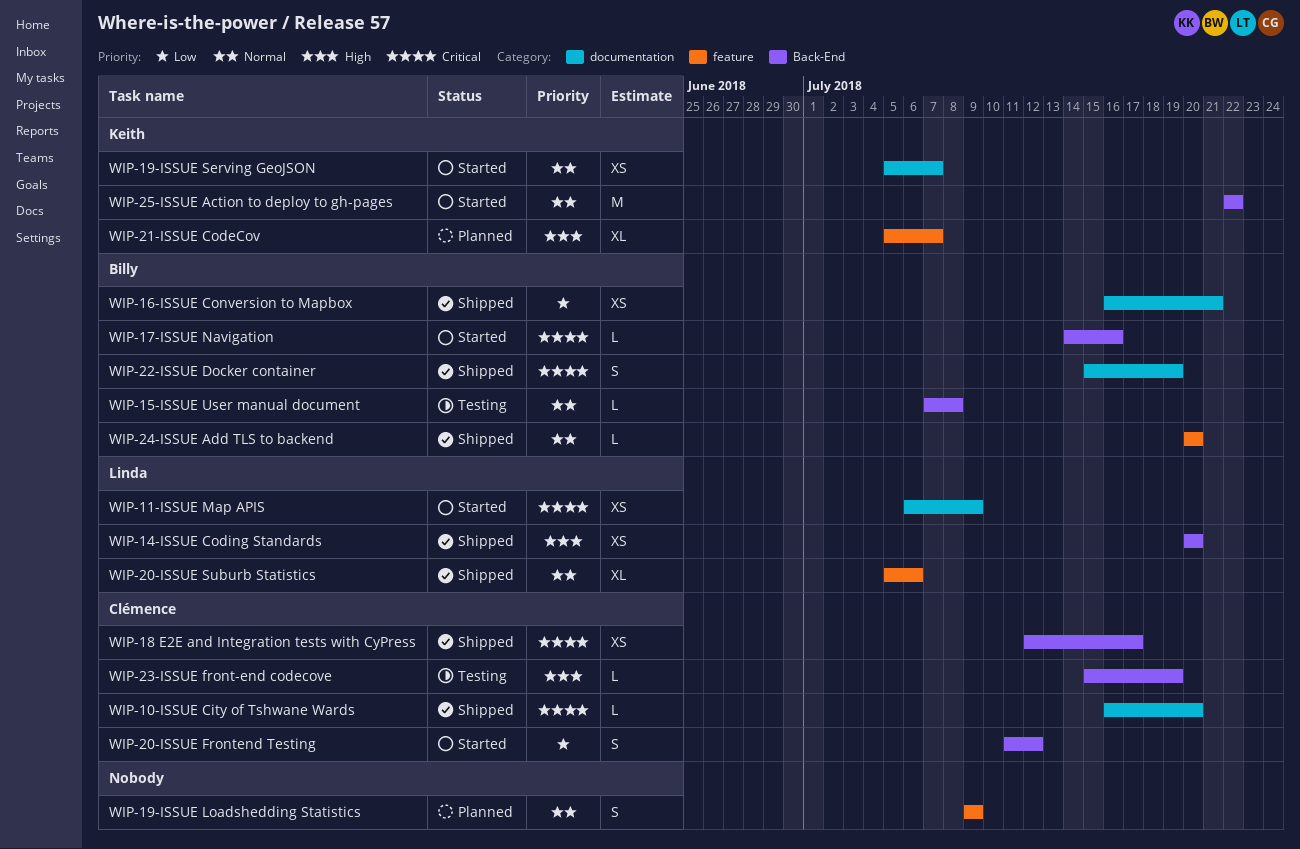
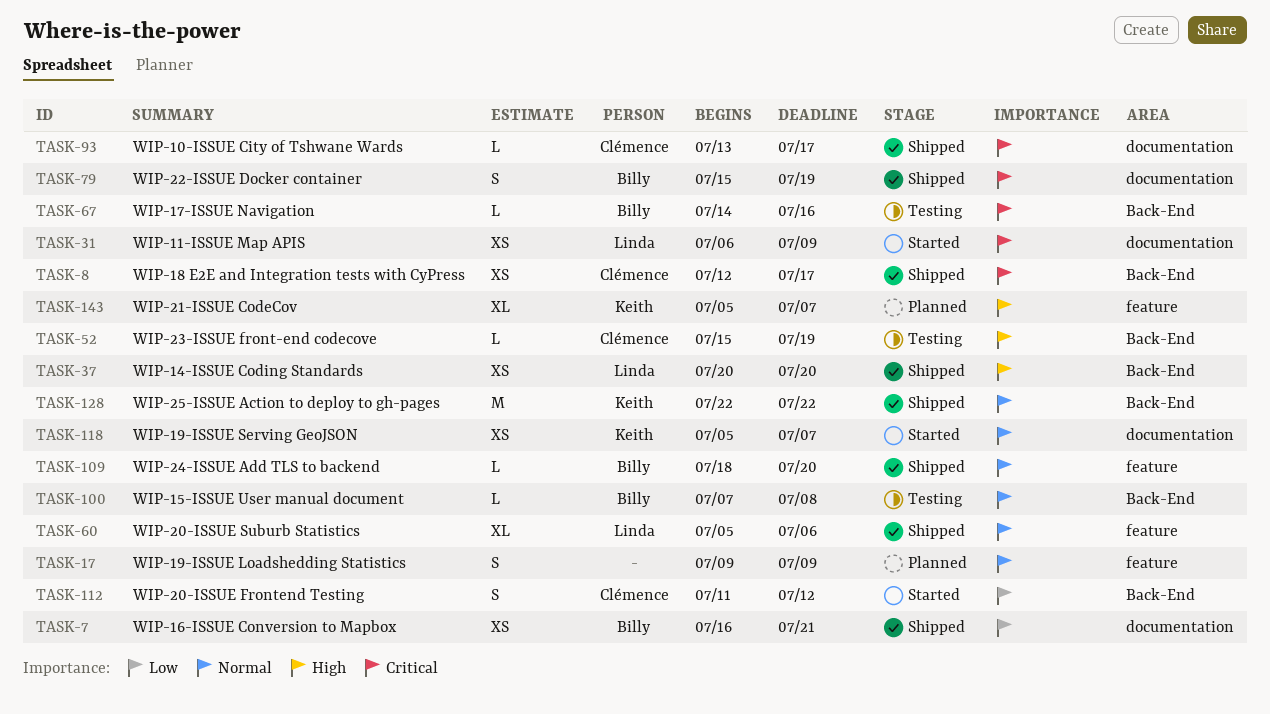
WIP-10-ISSUE City of Tshwane Wards, start: Jul 16 -> Jul 13
WIP-10-ISSUE City of Tshwane Wards, due: Jul 20 -> Jul 17
WIP-17-ISSUE Navigation, status: Started -> Testing
WIP-24-ISSUE Add TLS to backend, start: Jul 20 -> Jul 18
WIP-25-ISSUE Action to deploy to gh-pages, status: Started -> Shipped

